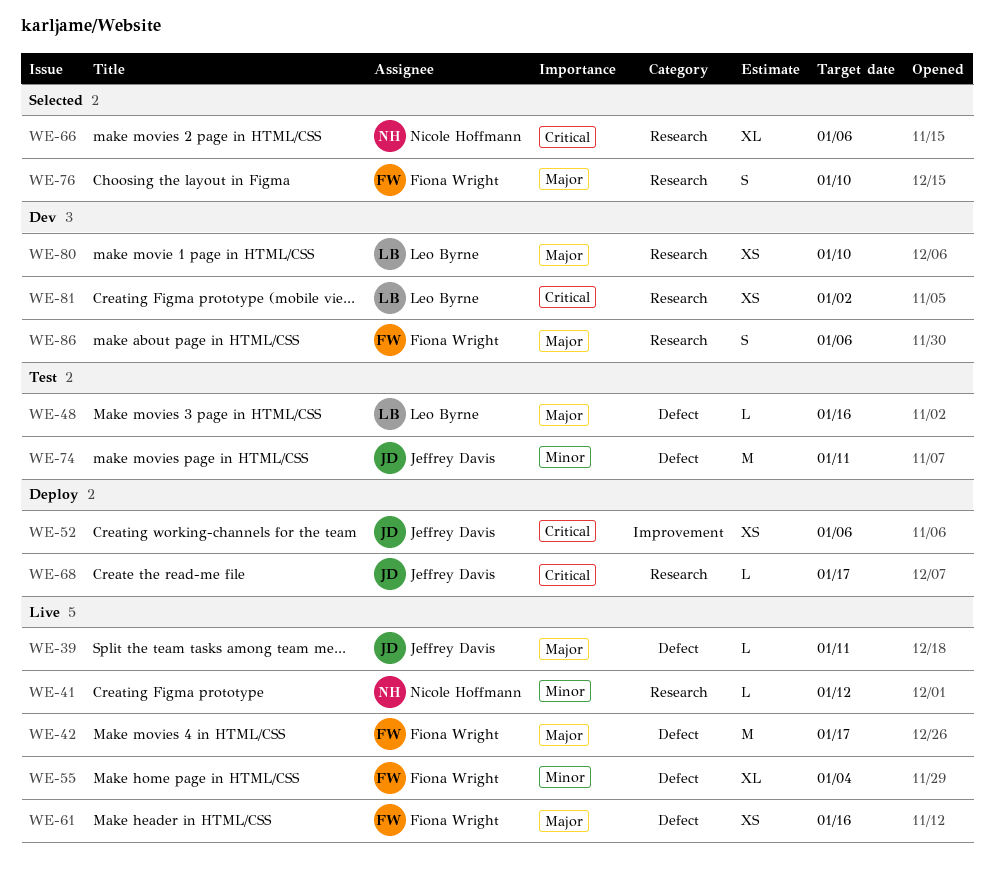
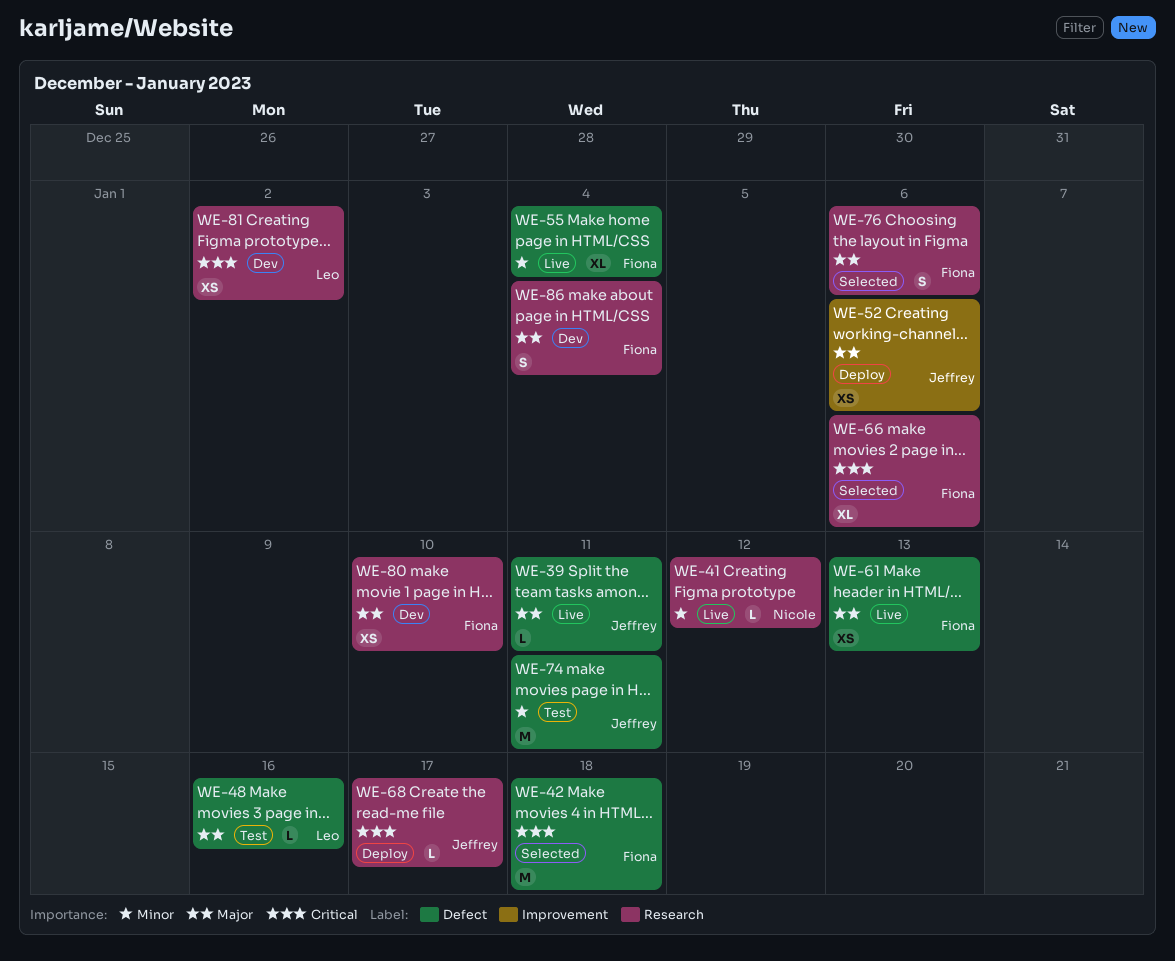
WE-42, status: Live -> Selected
WE-42, priority: Major -> Critical
WE-42, due: Jan 17 -> Jan 18
WE-52, priority: Critical -> Major
WE-61, due: Jan 16 -> Jan 13
WE-66, owner: Nicole Hoffmann -> Fiona Wright
WE-76, due: Jan 10 -> Jan 6
WE-80, owner: Leo Byrne -> Fiona Wright
WE-86, due: Jan 6 -> Jan 4

